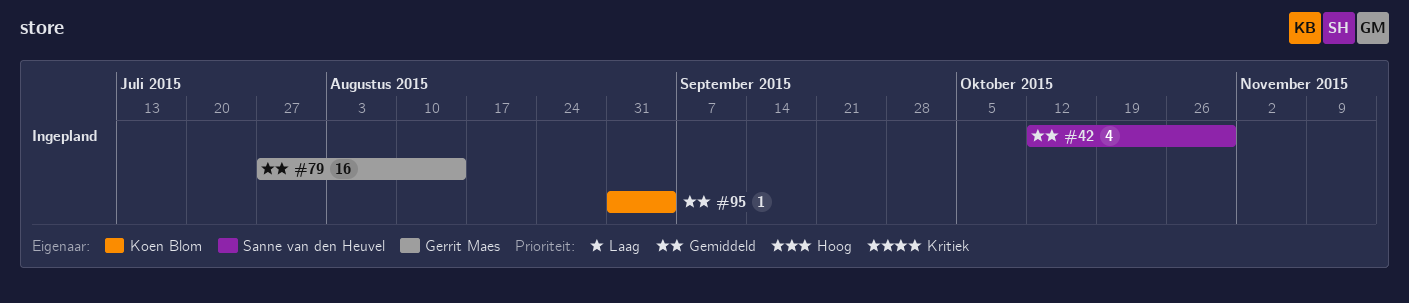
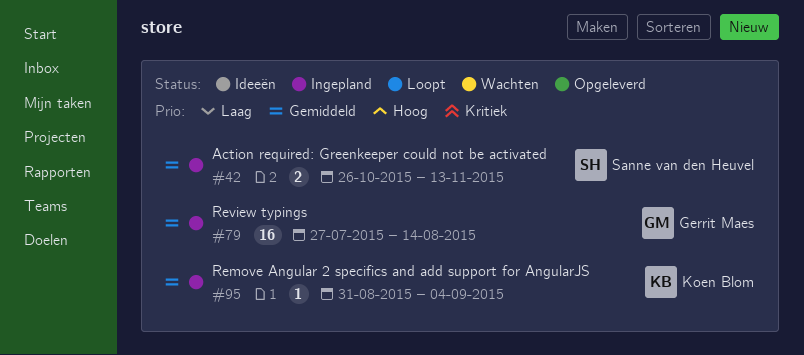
#42, estimate: 4 -> 2
#42, start: Oct 12 -> Oct 26
#42, due: Oct 30 -> Nov 13

